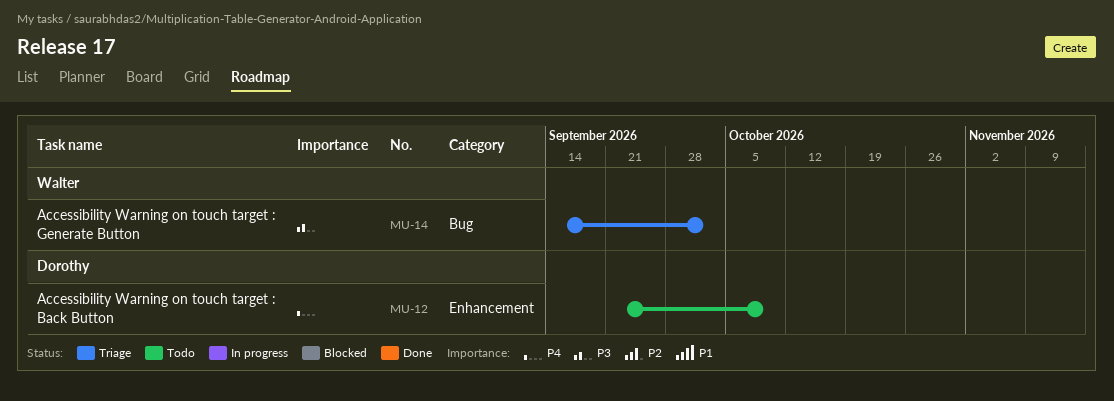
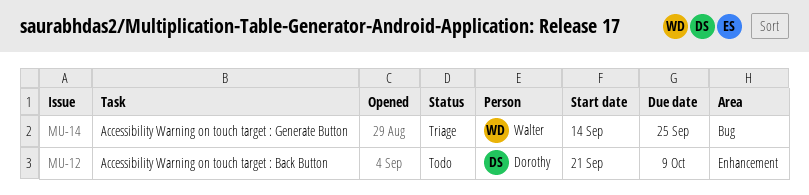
MU-14, due: Oct 2 -> Sep 25

